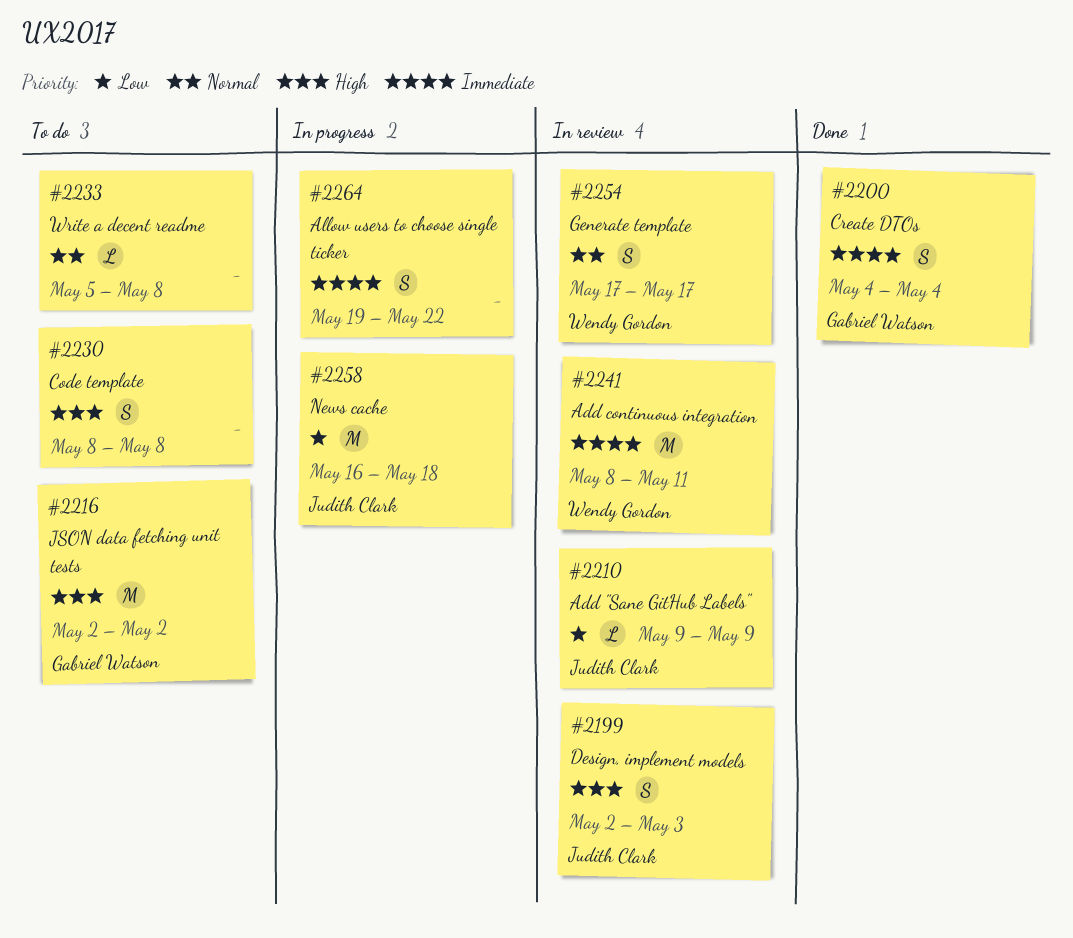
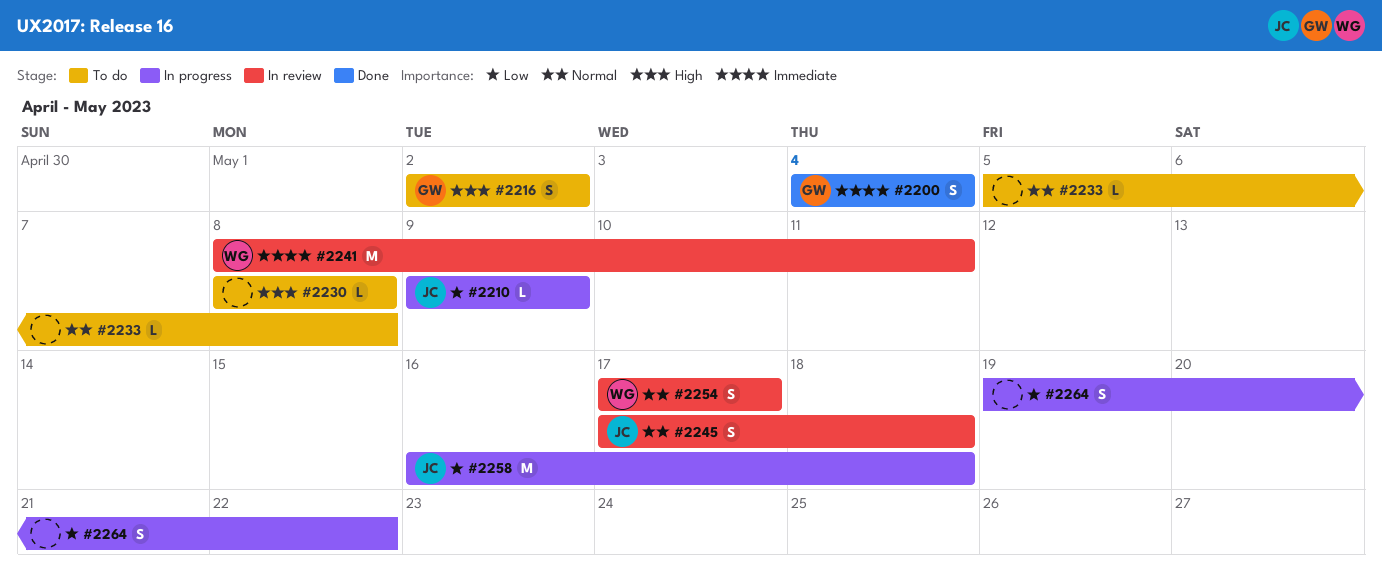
#2199: present -> none
#2210, status: In review -> In progress
#2216, estimate: M -> S
#2230, estimate: S -> L
#2245: none -> present
#2264, priority: Immediate -> Low

